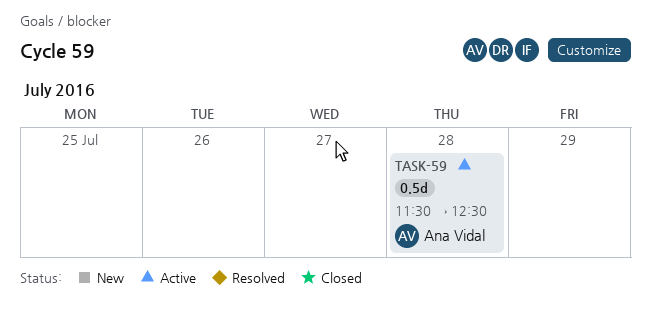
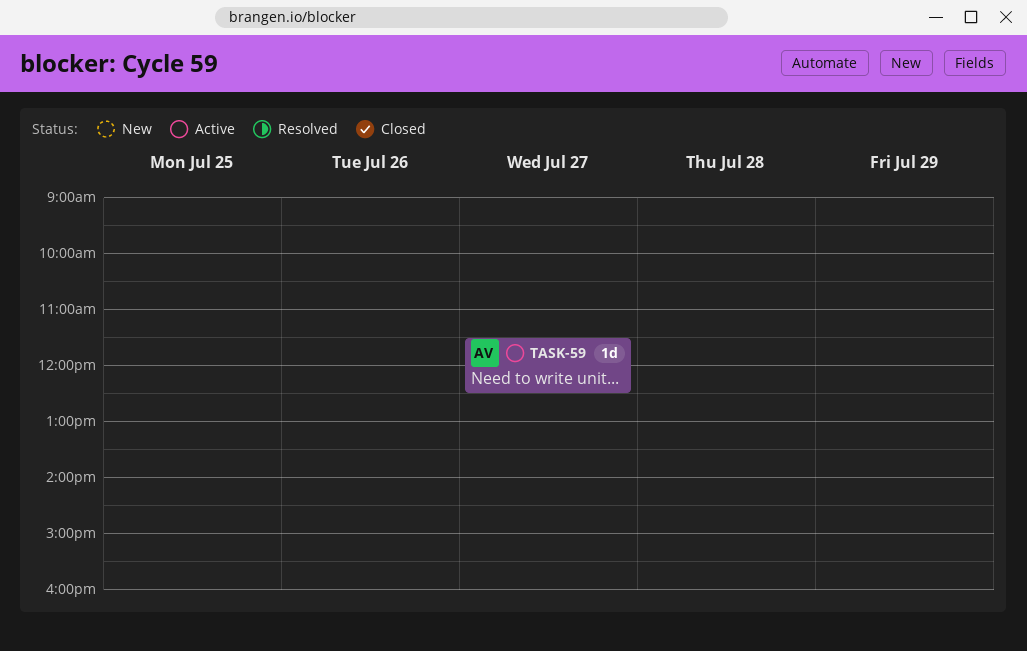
TASK-59, estimate: 0.5d -> 1d
TASK-59, day: Jul 28 -> Jul 27

